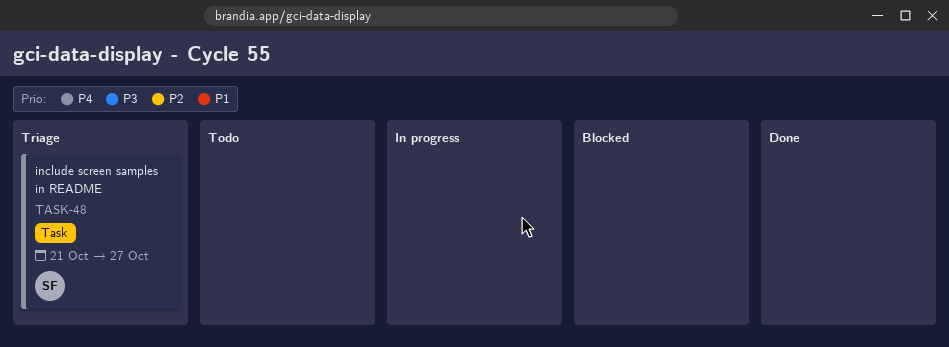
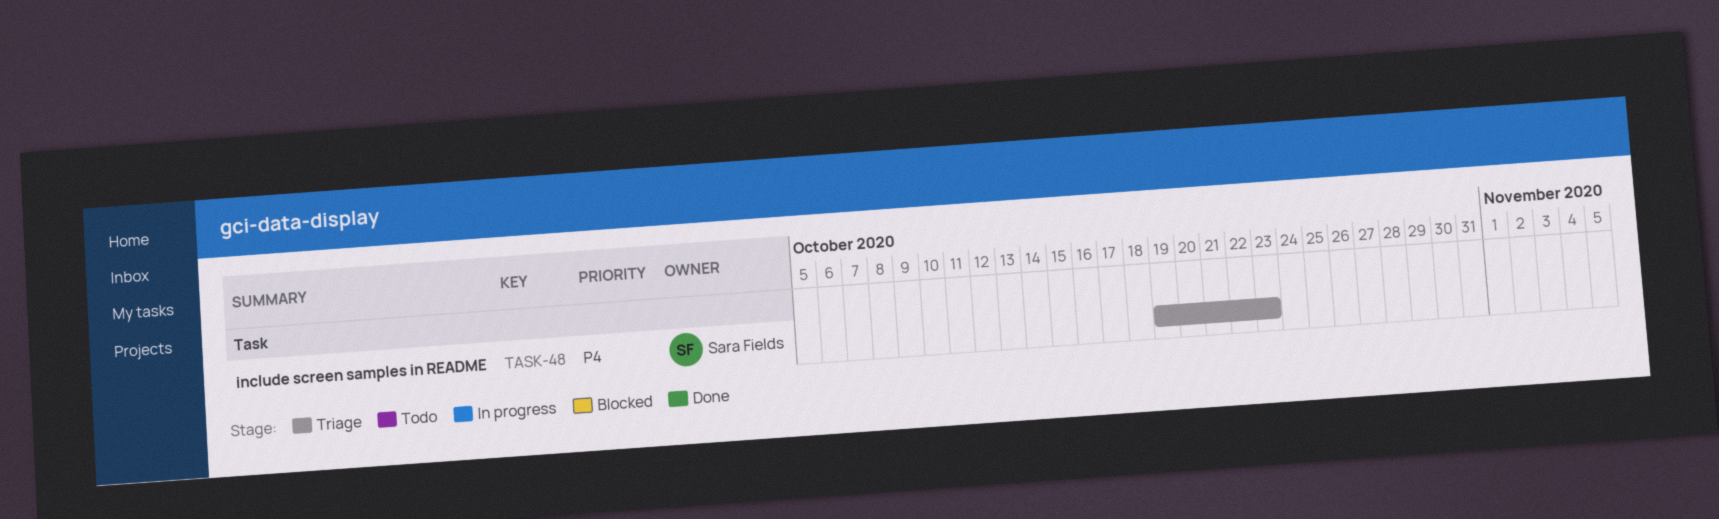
TASK-48, start: Oct 21 -> Oct 19
TASK-48, due: Oct 27 -> Oct 23

